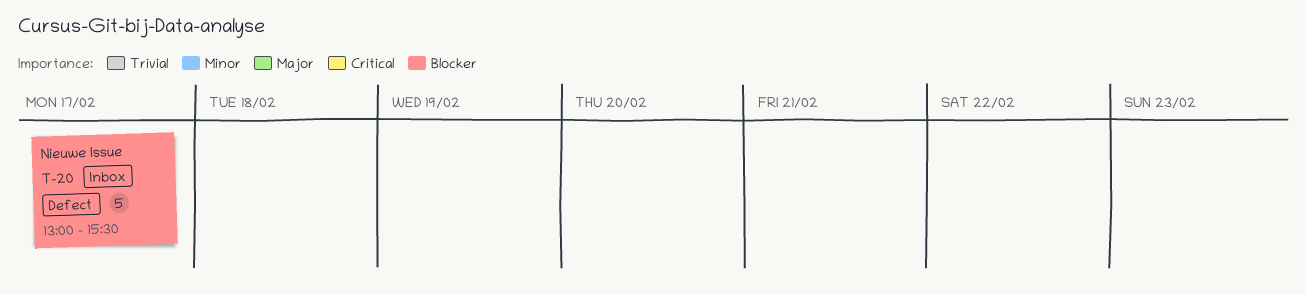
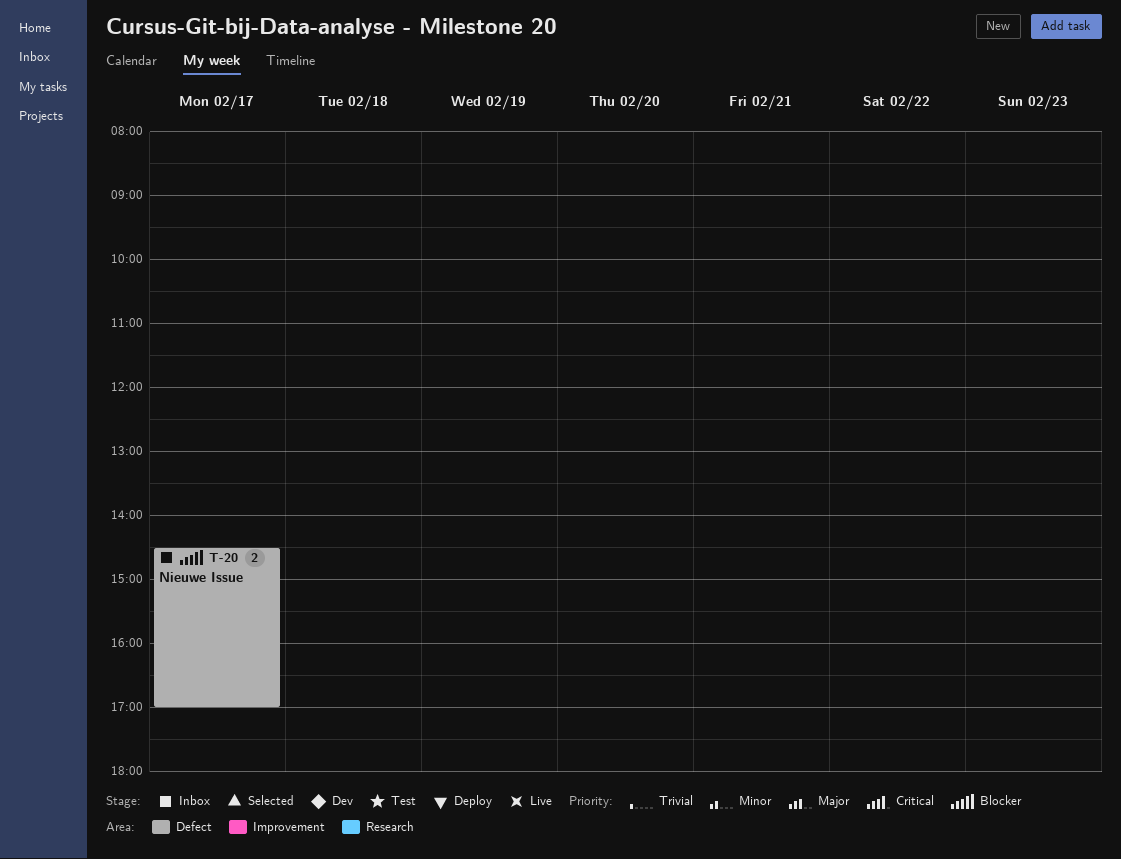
T-20, estimate: 5 -> 2
T-20, begins: 13:00 -> 14:30
T-20, ends: 15:30 -> 17:00

